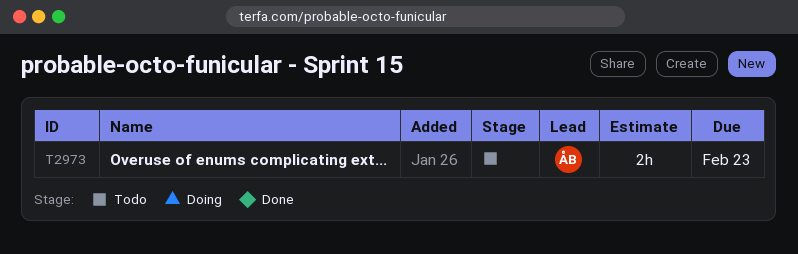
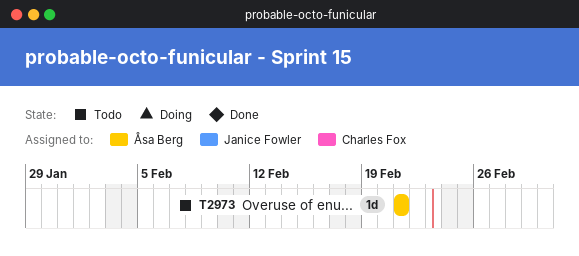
T2973, estimate: 2h -> 1d
T2973, due: Feb 23 -> Feb 21

